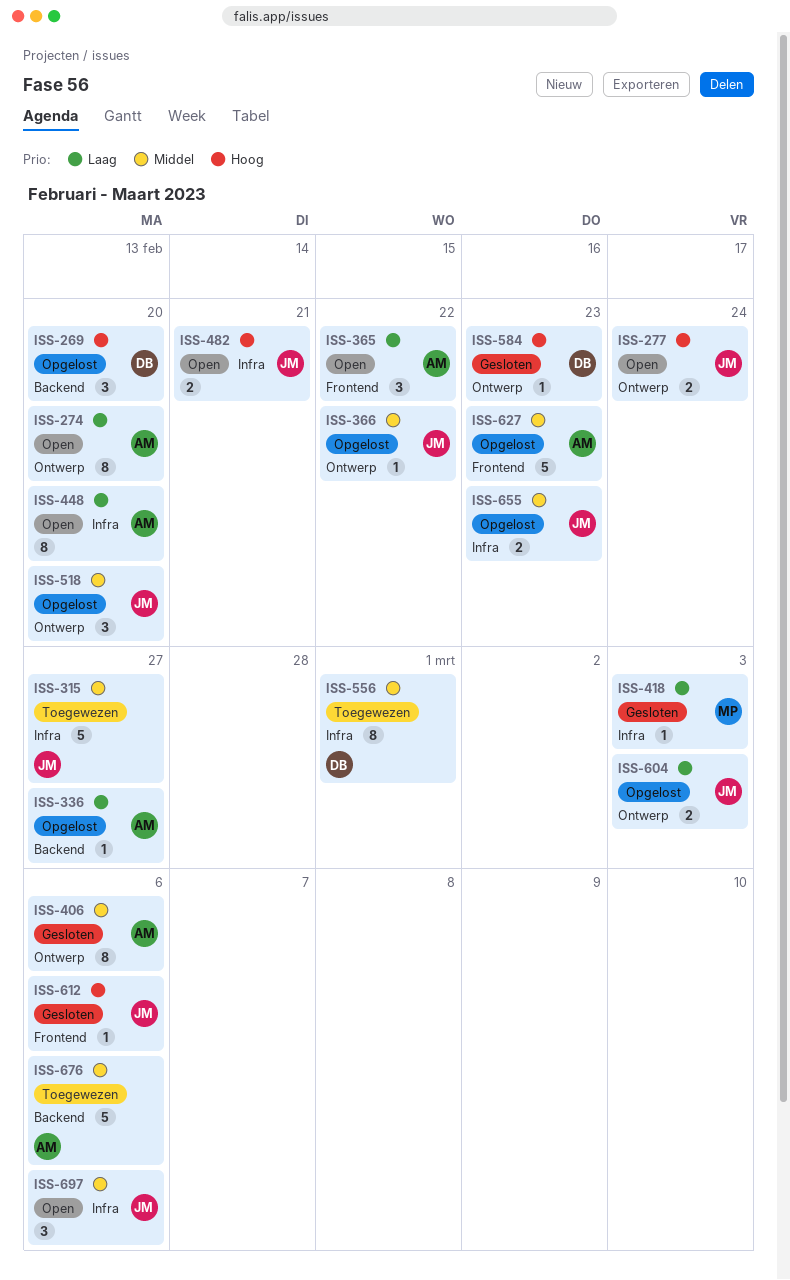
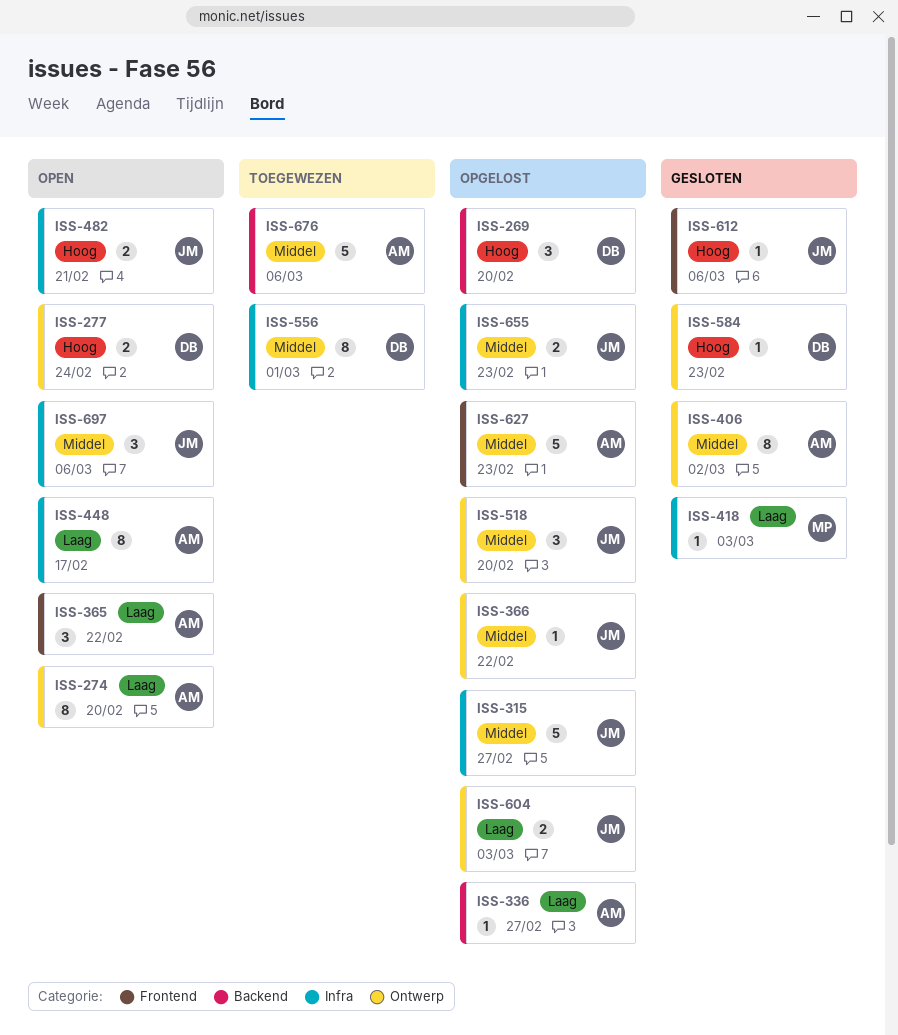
ISS-277, owner: JM -> DB
ISS-315, status: Toegewezen -> Opgelost
ISS-406, due: Mar 6 -> Mar 2
ISS-448, due: Feb 20 -> Feb 17

